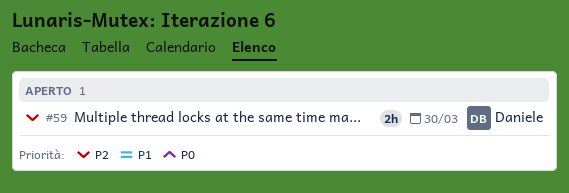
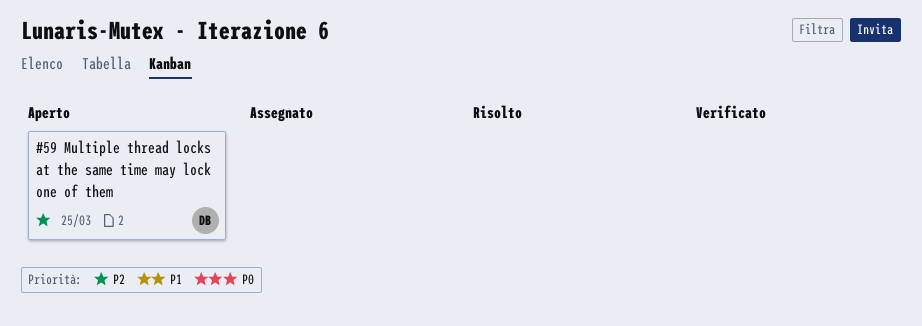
#59, due: Mar 30 -> Mar 25

